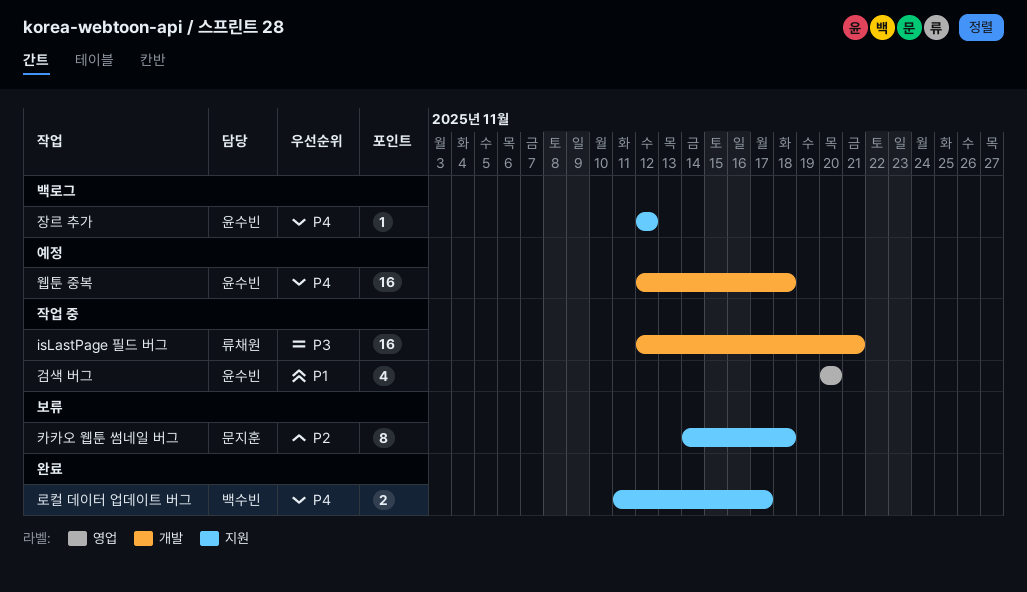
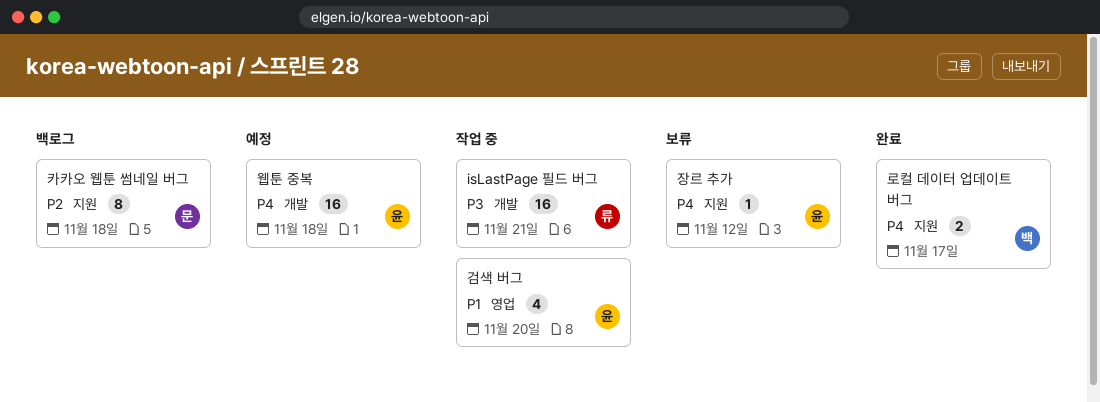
장르 추가, status: 백로그 -> 보류
카카오 웹툰 썸네일 버그, status: 보류 -> 백로그

